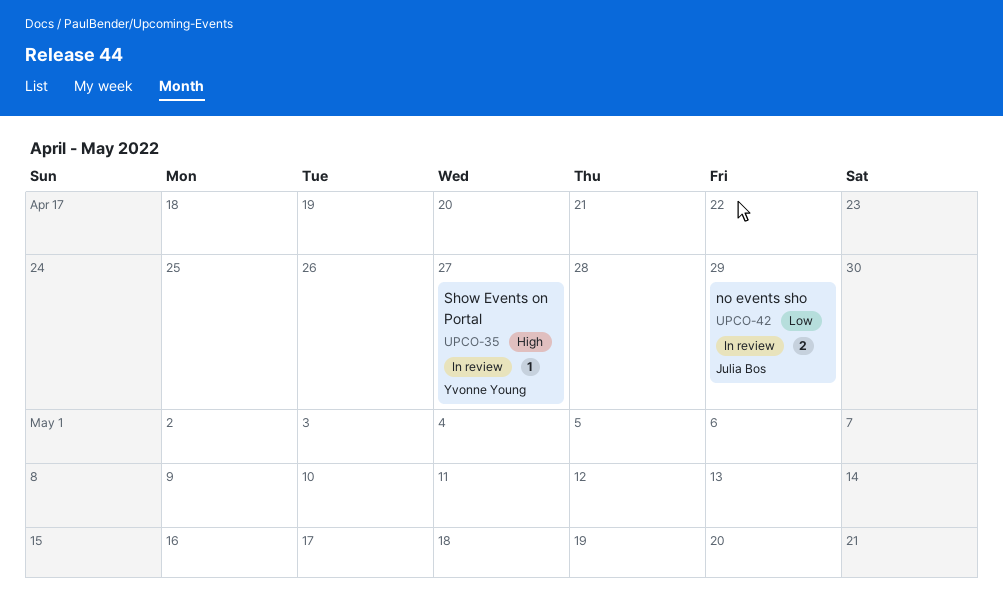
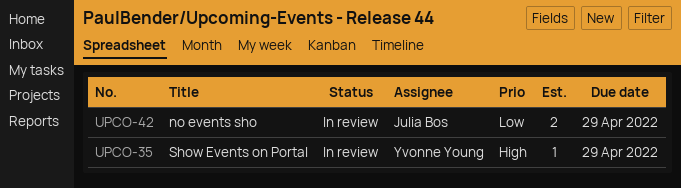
UPCO-35, due: Apr 27 -> Apr 29

